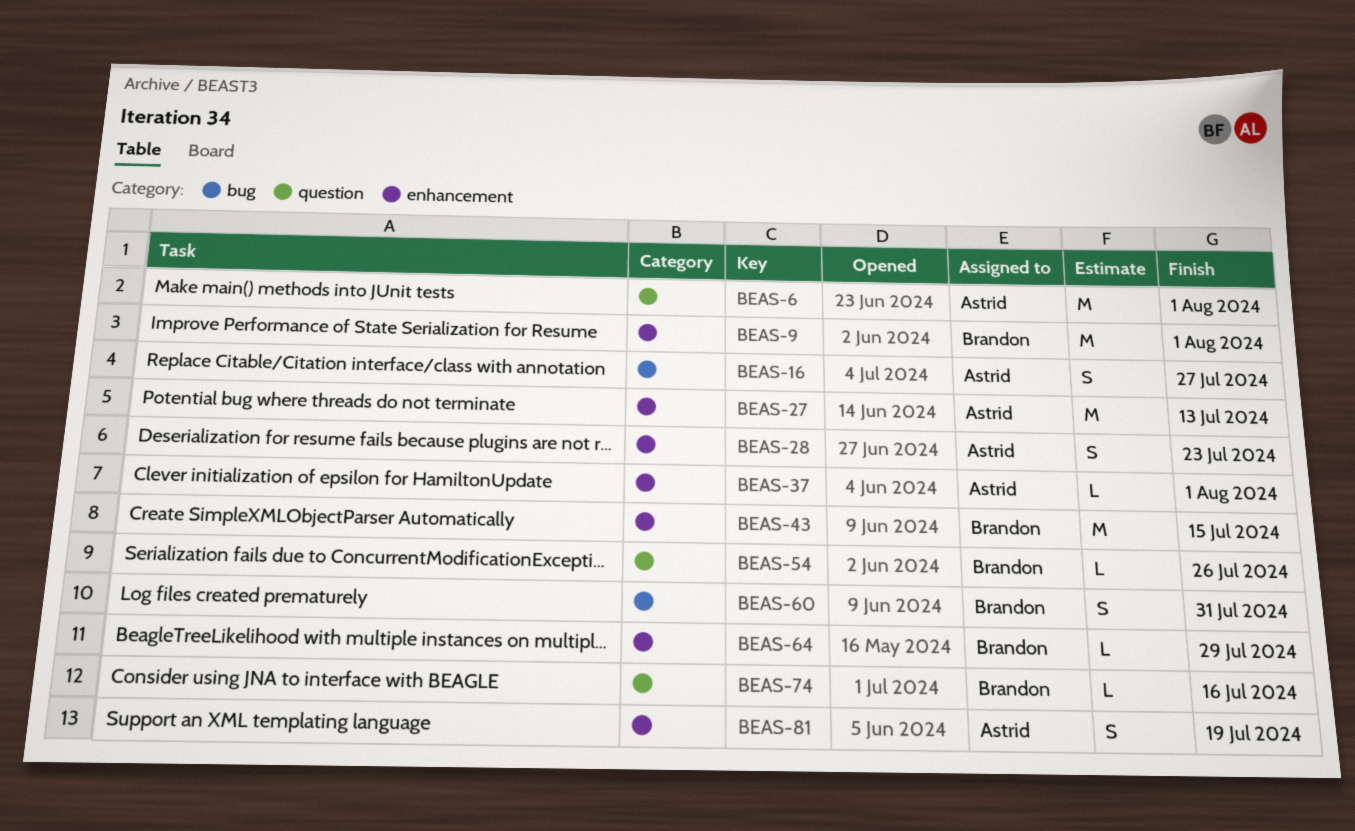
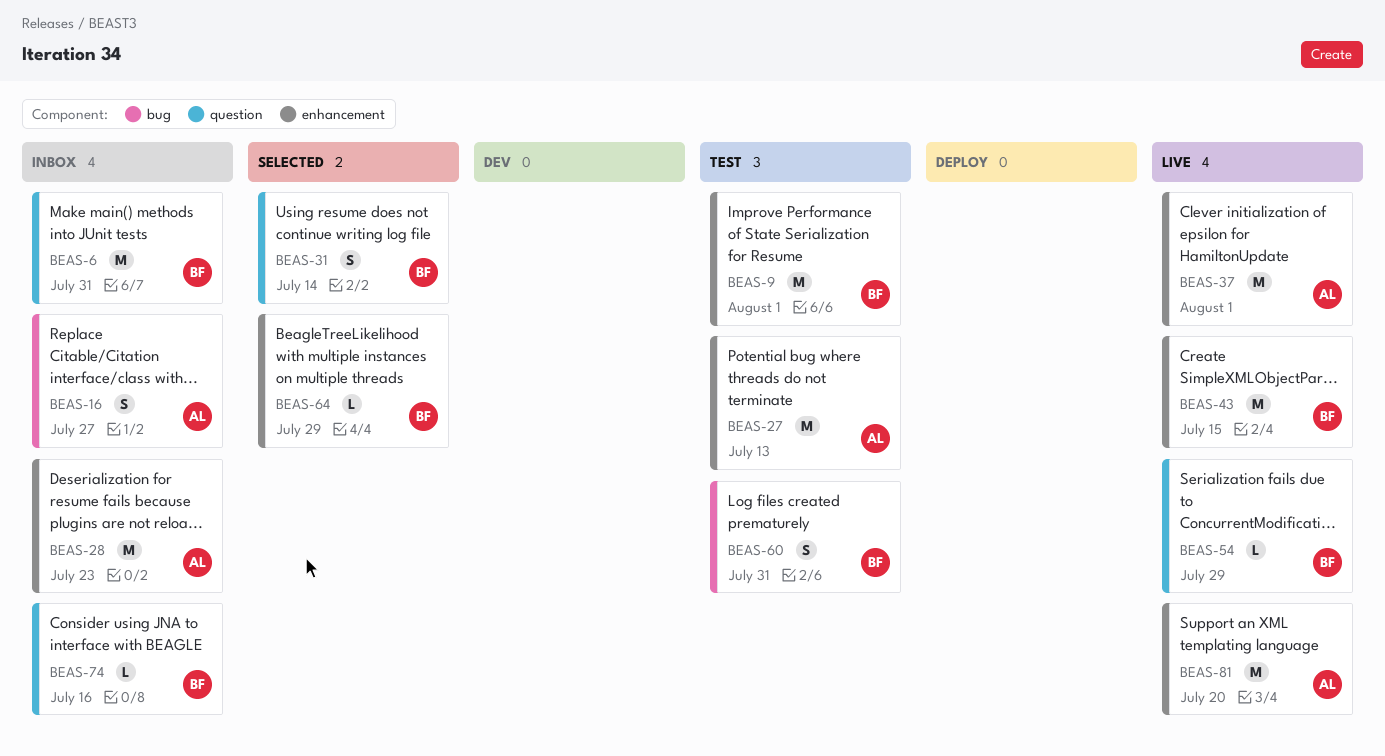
BEAS-6, owner: Astrid -> Brandon
BEAS-6, due: Aug 1 -> Jul 31
BEAS-28, estimate: S -> M
BEAS-31: none -> present
BEAS-37, estimate: L -> M
BEAS-54, due: Jul 26 -> Jul 29
BEAS-81, estimate: S -> M
BEAS-81, due: Jul 19 -> Jul 20

